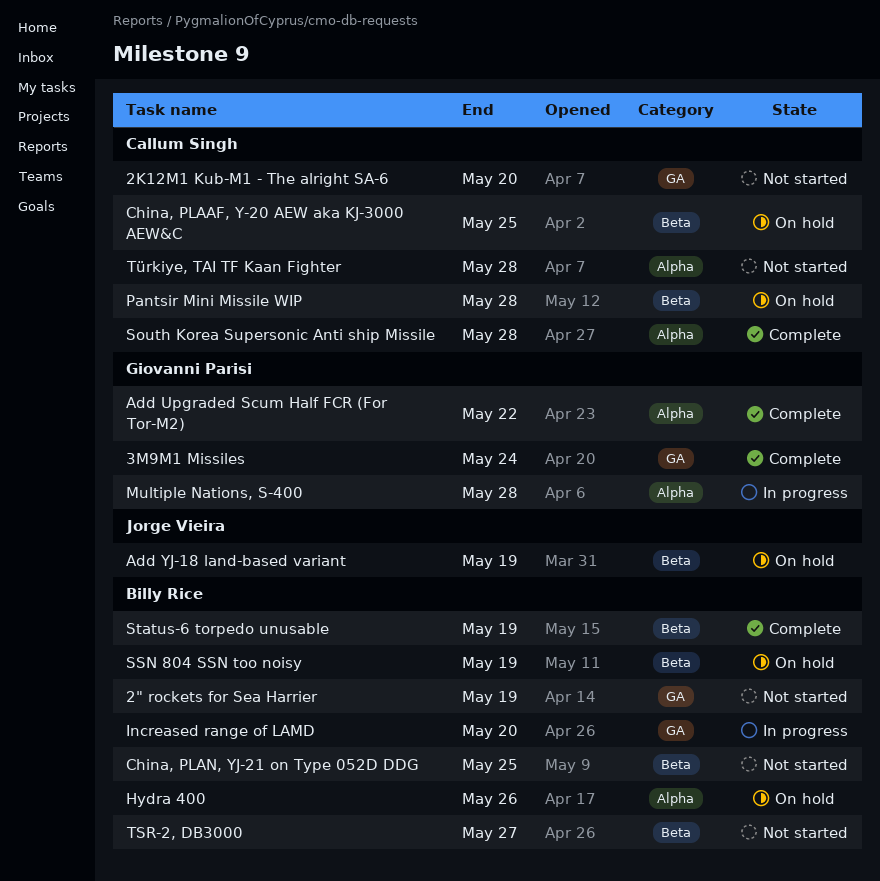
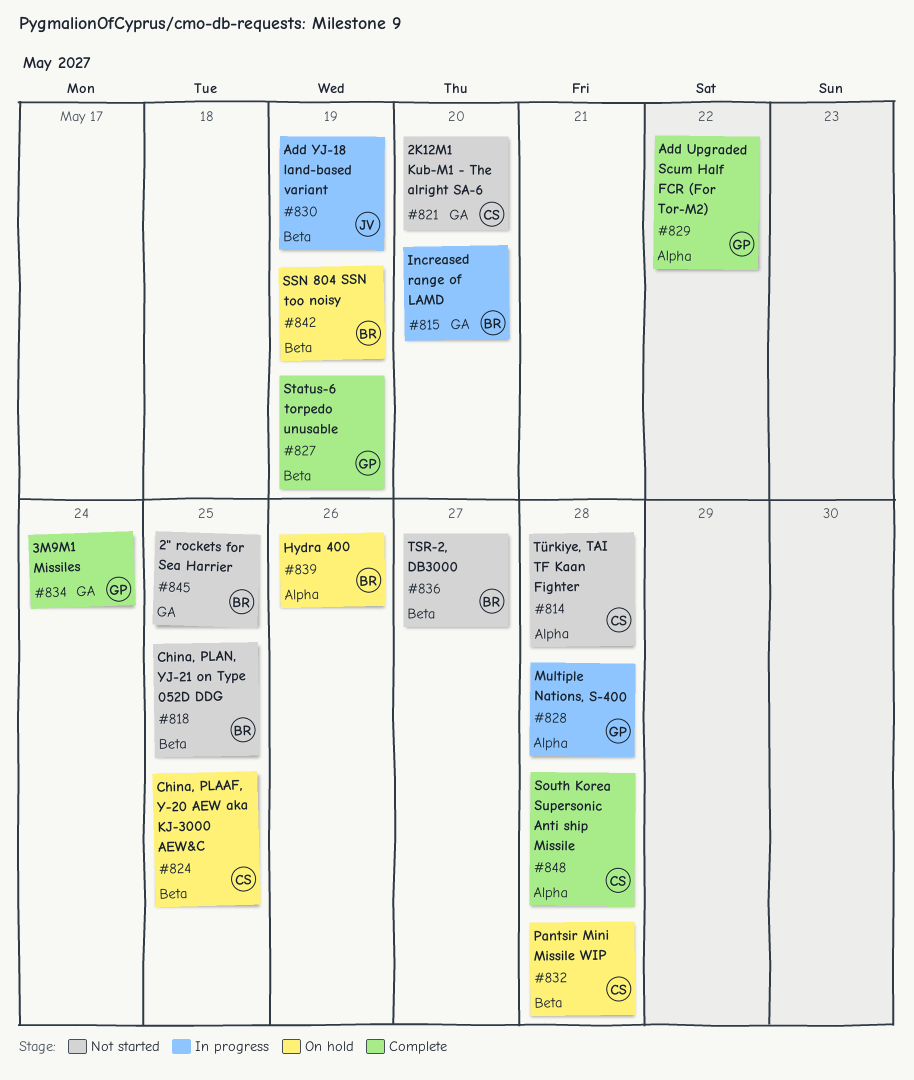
2" rockets for Sea Harrier, due: May 19 -> May 25
Add YJ-18 land-based variant, status: On hold -> In progress
Status-6 torpedo unusable, owner: Billy Rice -> Giovanni Parisi

